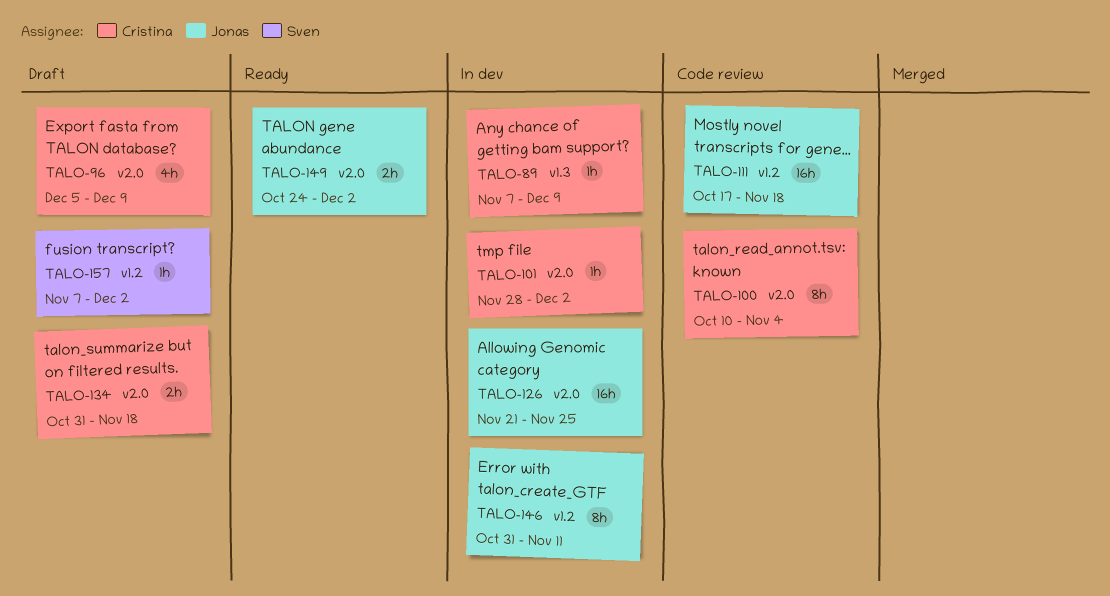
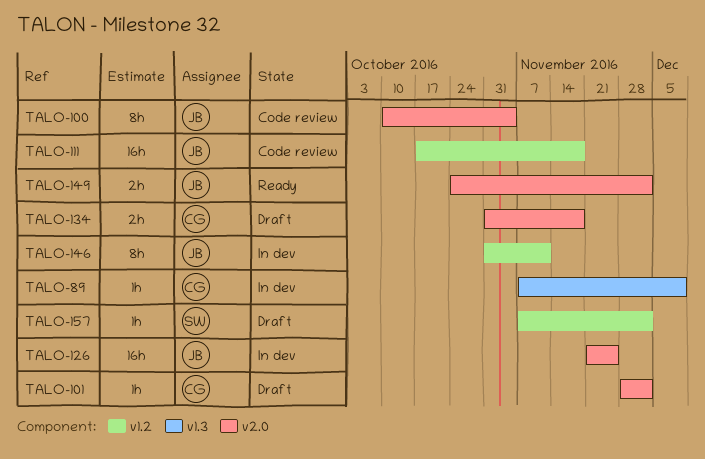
TALO-96: present -> none
TALO-100, owner: Cristina -> Jonas
TALO-101, status: In dev -> Draft

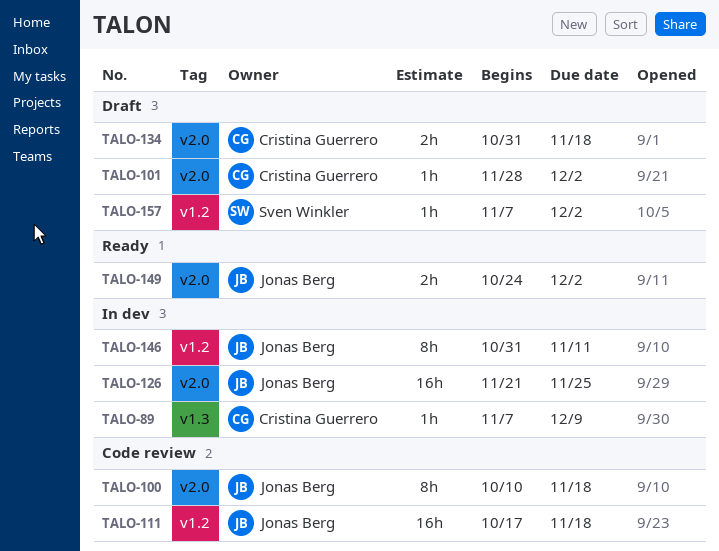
TALO-100, due: Nov 4 -> Nov 18

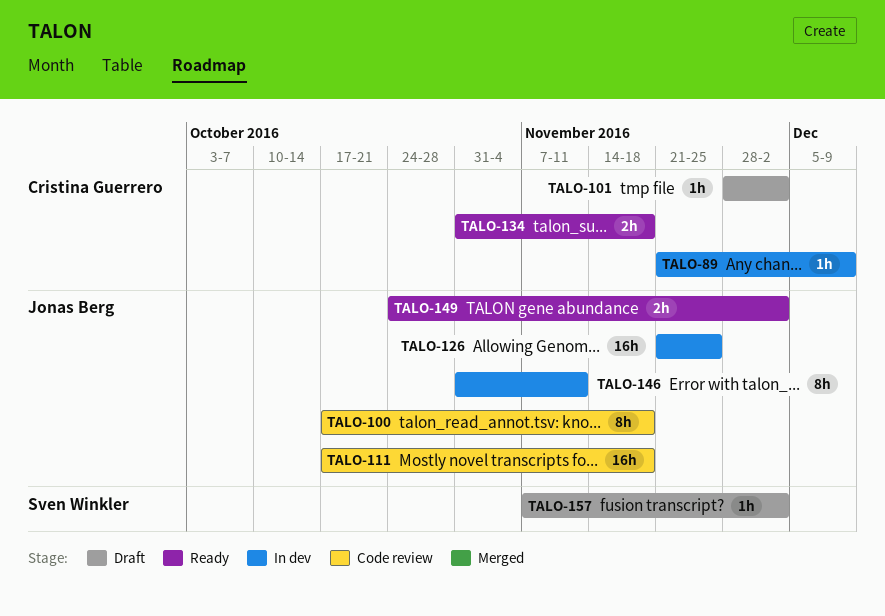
TALO-89, start: Nov 7 -> Nov 21
TALO-100, start: Oct 10 -> Oct 17
TALO-134, status: Draft -> Ready

